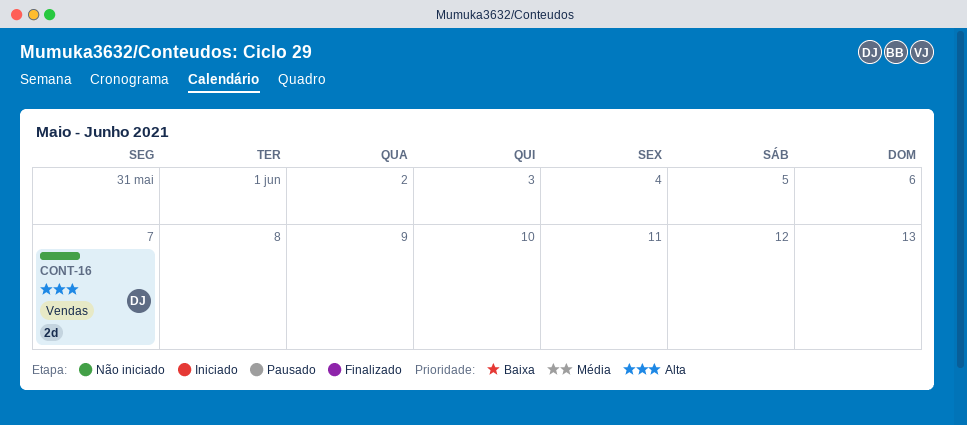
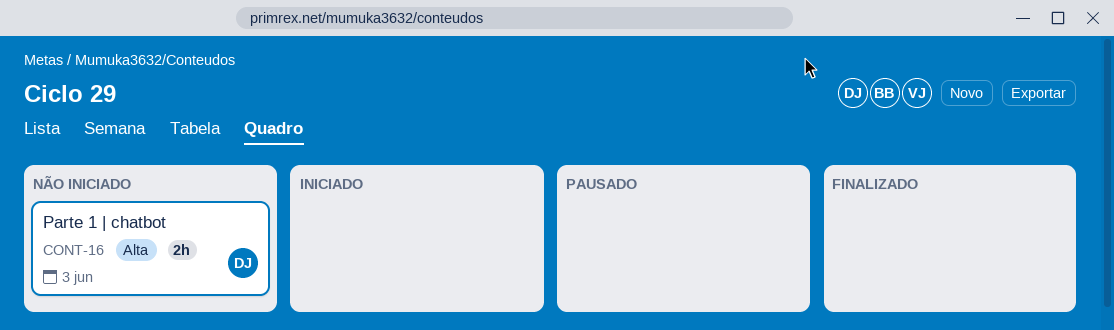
CONT-16, estimate: 2d -> 2h
CONT-16, due: Jun 7 -> Jun 3

